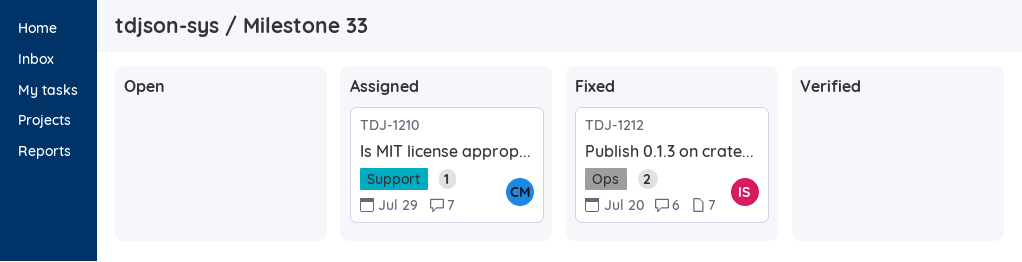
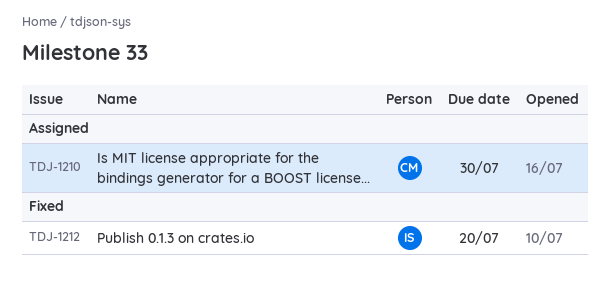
TDJ-1210, due: Jul 29 -> Jul 30

